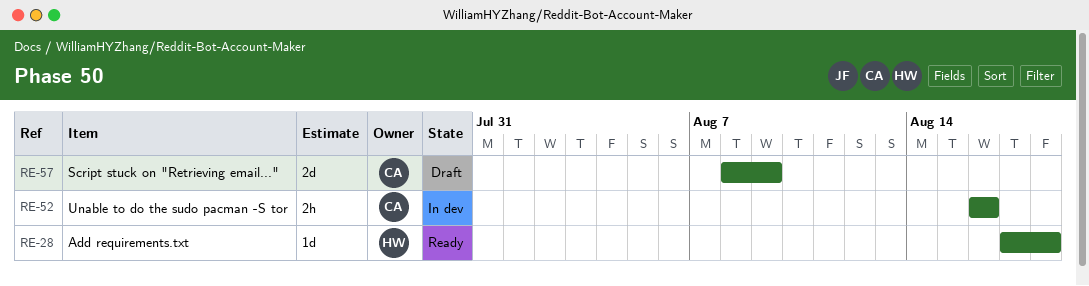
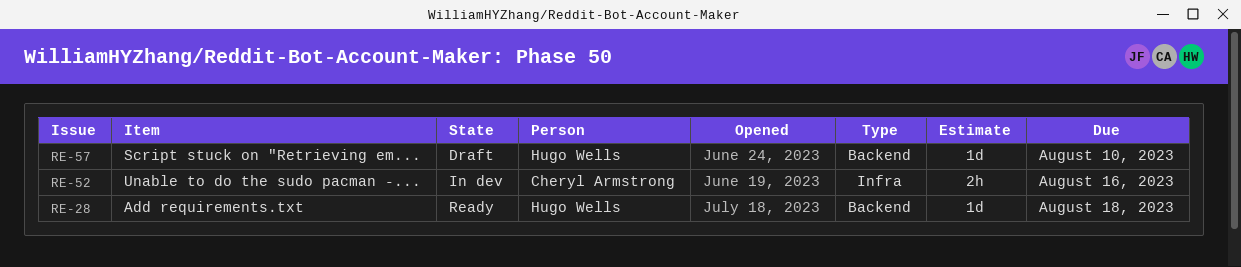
RE-57, owner: Cheryl Armstrong -> Hugo Wells
RE-57, estimate: 2d -> 1d
RE-57, due: Aug 9 -> Aug 10

